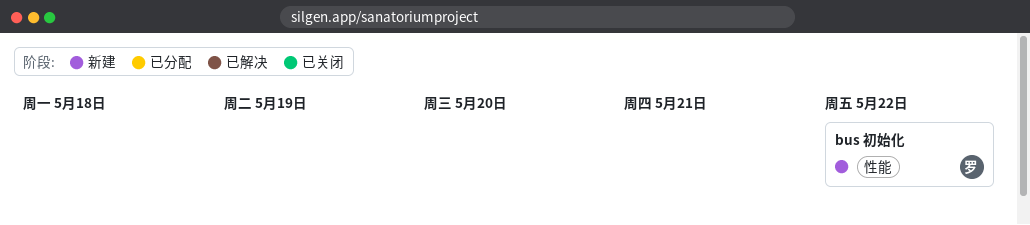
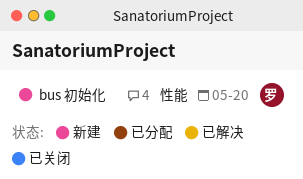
bus 初始化, due: May 22 -> May 20

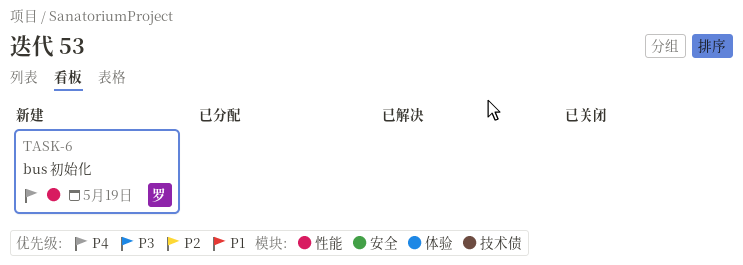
bus 初始化, due: May 20 -> May 19

